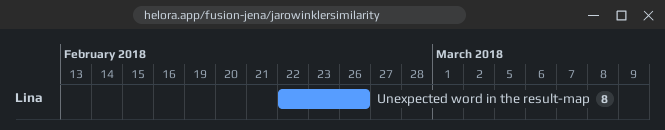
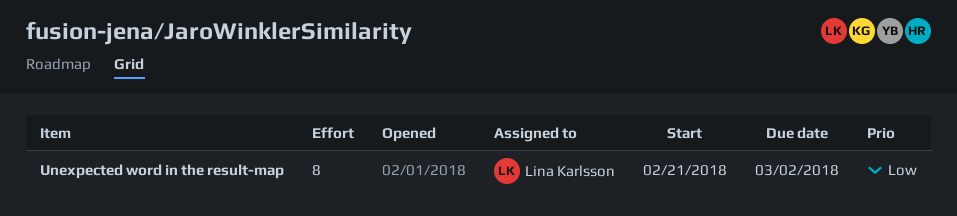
Unexpected word in the result-map, start: Feb 22 -> Feb 21
Unexpected word in the result-map, due: Feb 26 -> Mar 2

